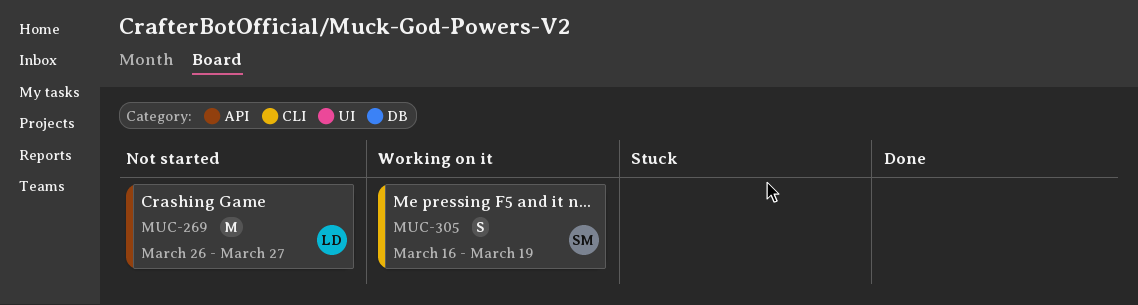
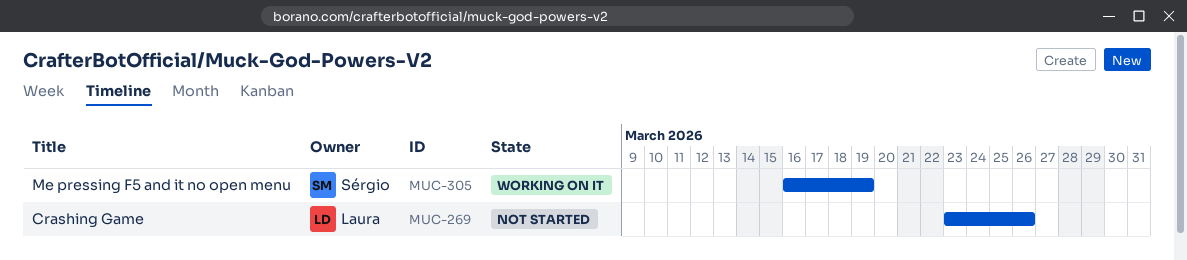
MUC-269, start: Mar 26 -> Mar 23
MUC-269, due: Mar 27 -> Mar 26

